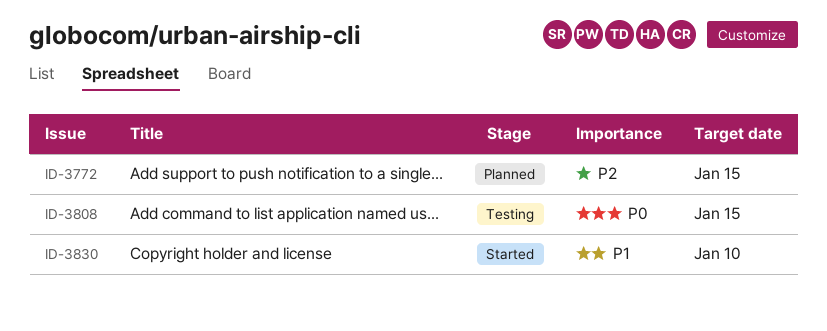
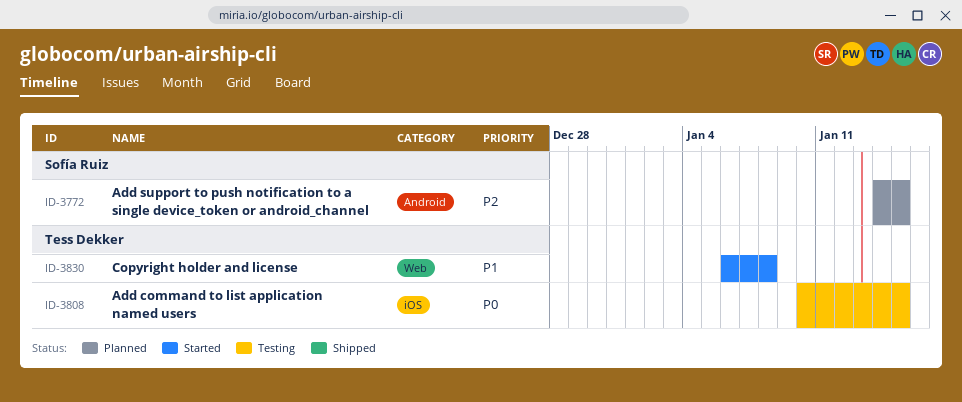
ID-3830, due: Jan 10 -> Jan 8

